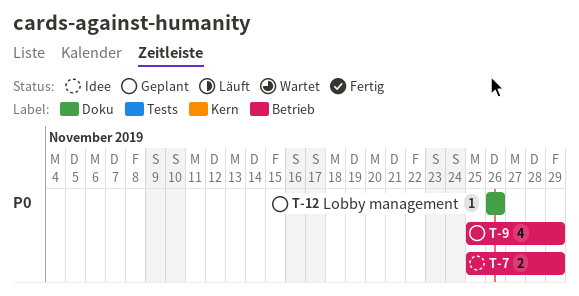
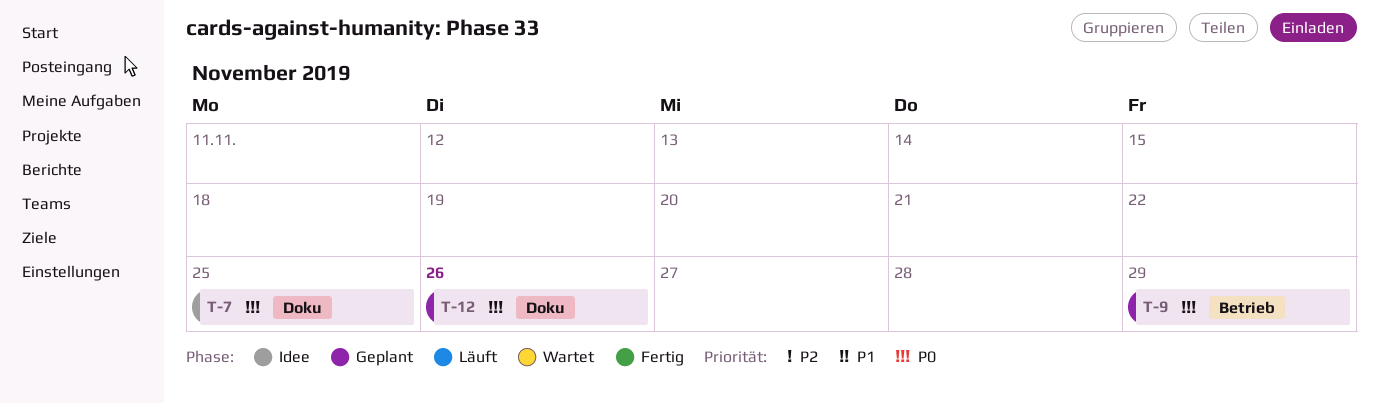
T-7, label: Betrieb -> Doku
T-7, due: Nov 29 -> Nov 25

